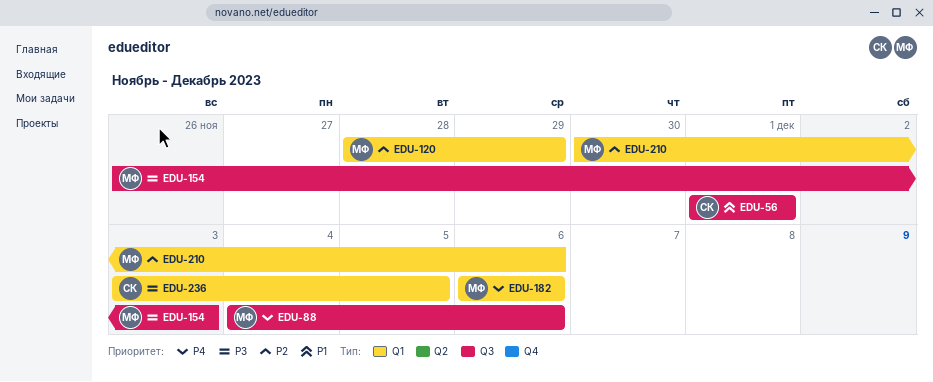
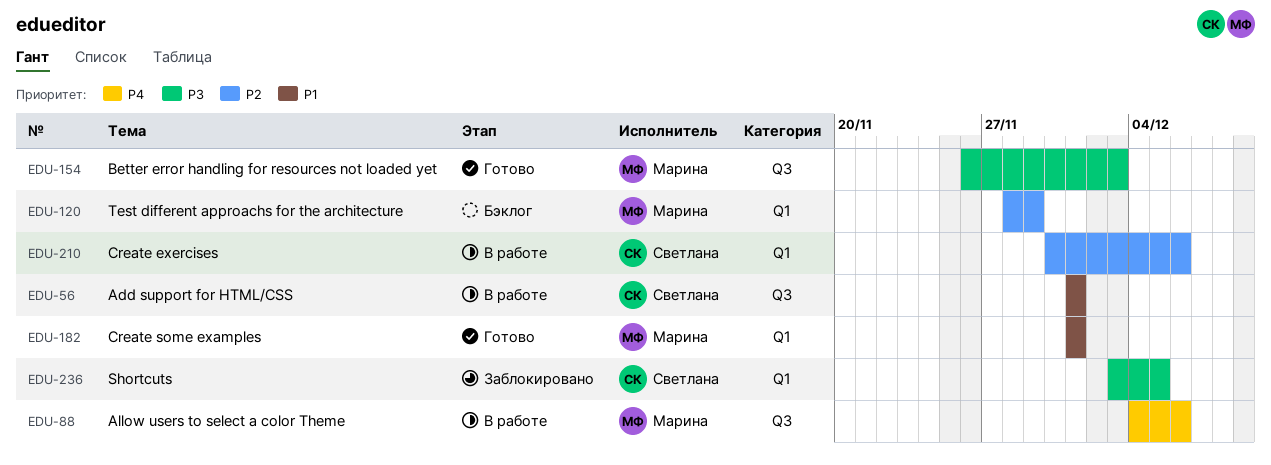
EDU-182, priority: P4 -> P1
EDU-182, start: Dec 6 -> Dec 1
EDU-182, due: Dec 6 -> Dec 1
EDU-210, owner: Марина -> Светлана

